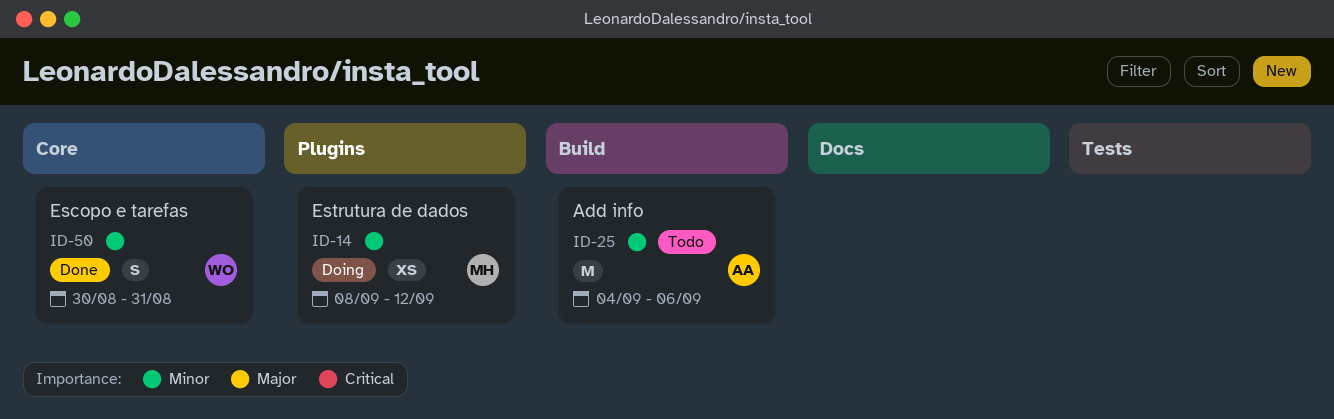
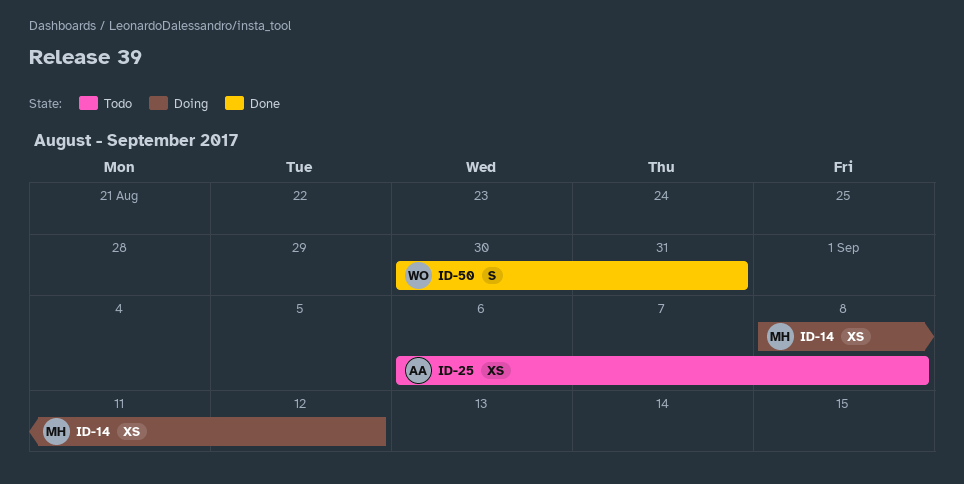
ID-25, estimate: M -> XS
ID-25, start: Sep 4 -> Sep 6
ID-25, due: Sep 6 -> Sep 8

